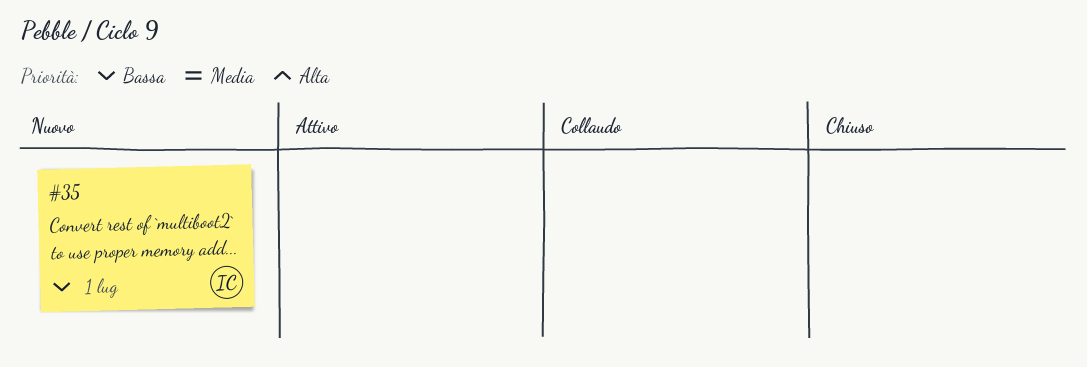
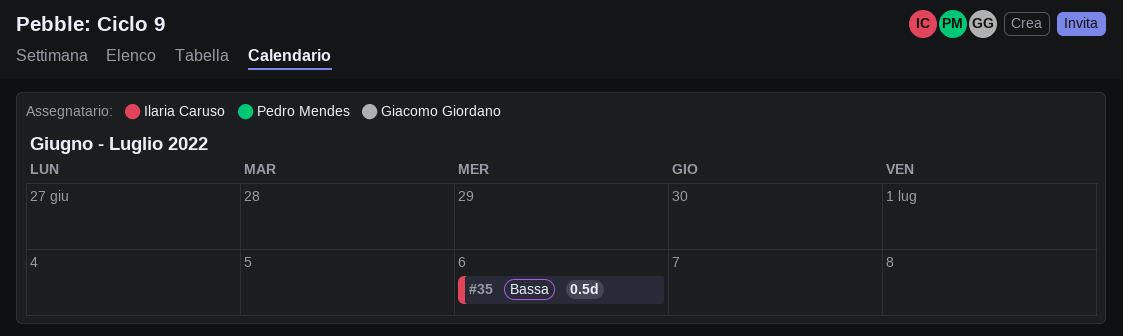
#35, due: Jul 1 -> Jul 6

